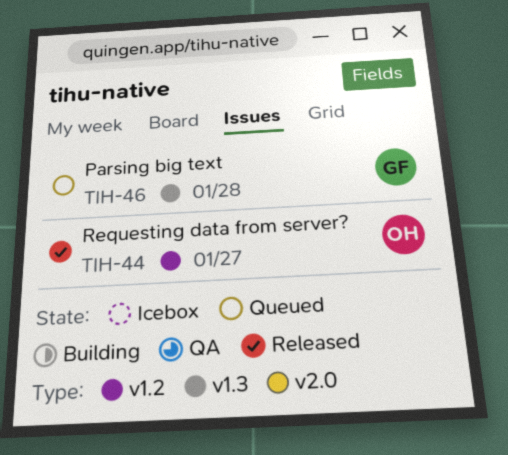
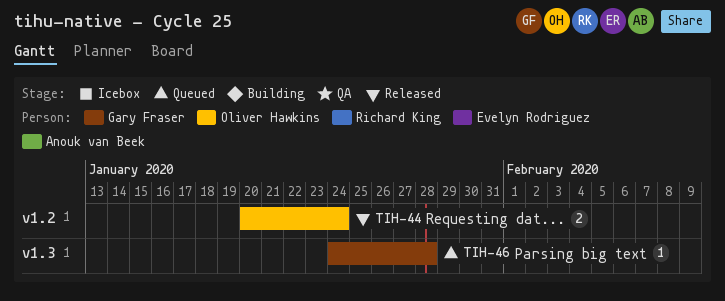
TIH-44, due: Jan 27 -> Jan 24

